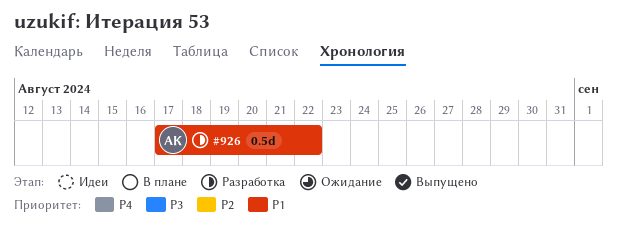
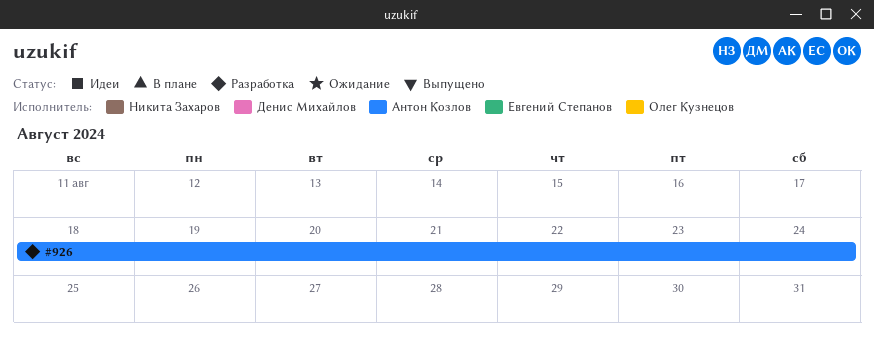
#926, start: Aug 17 -> Aug 18
#926, due: Aug 22 -> Aug 24

